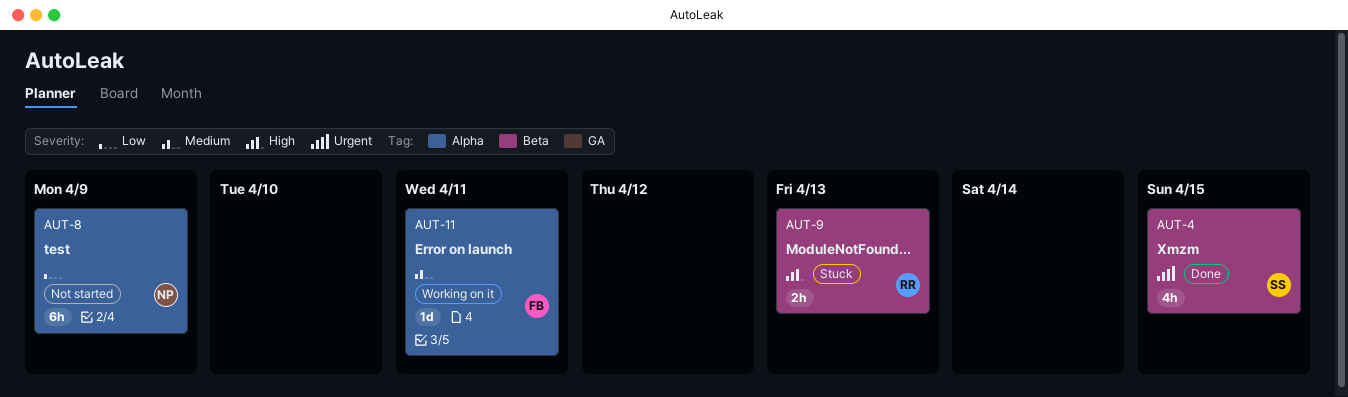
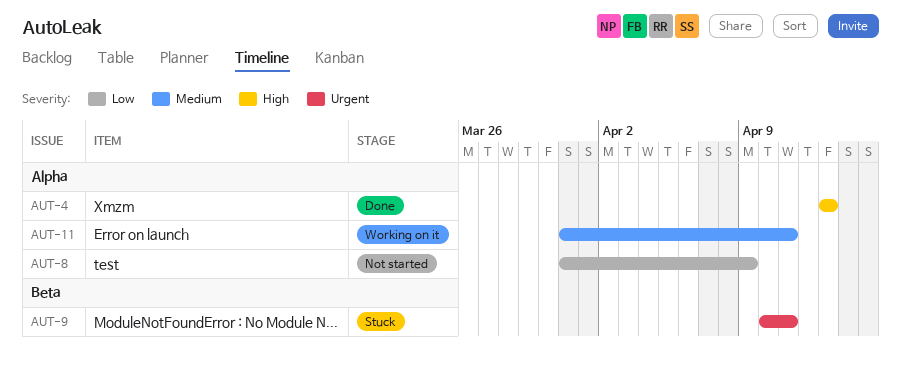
AUT-4, priority: Urgent -> High
AUT-4, label: Beta -> Alpha
AUT-4, due: Apr 15 -> Apr 13
AUT-9, priority: High -> Urgent
AUT-9, due: Apr 13 -> Apr 11

